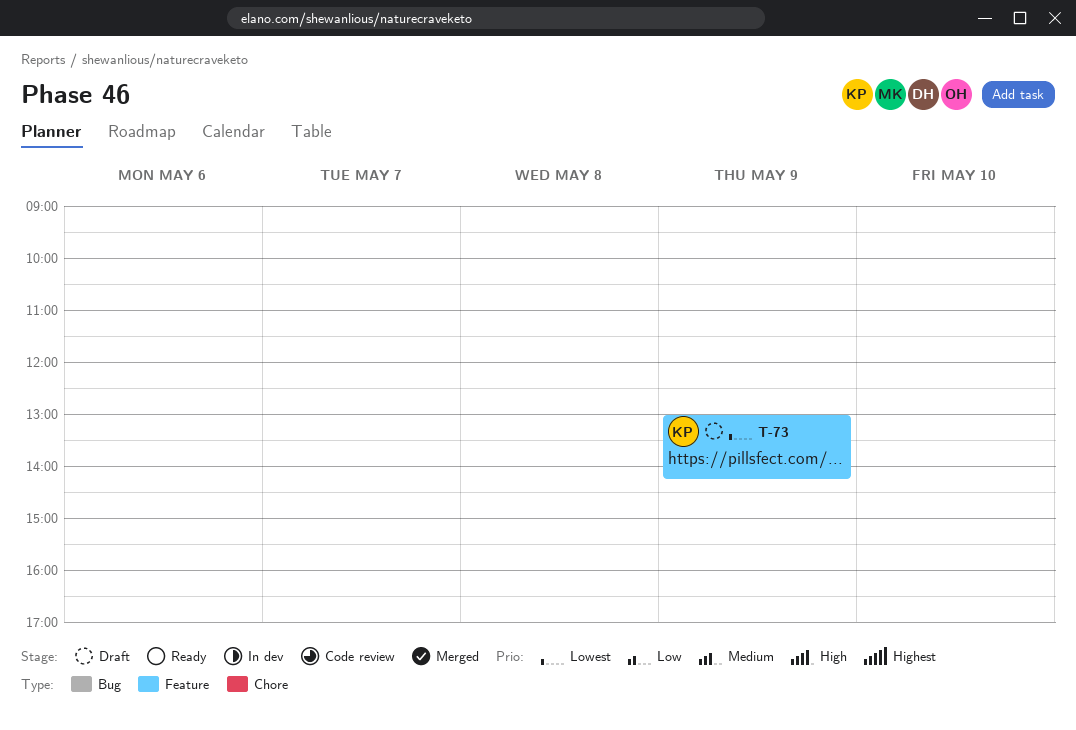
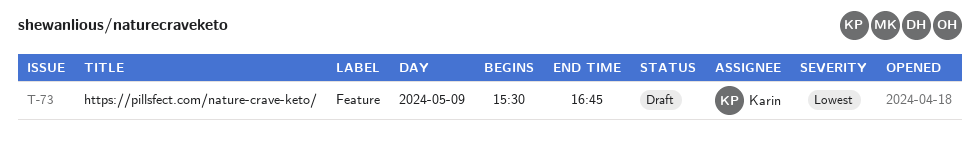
T-73, begins: 13:00 -> 15:30
T-73, ends: 14:15 -> 16:45

